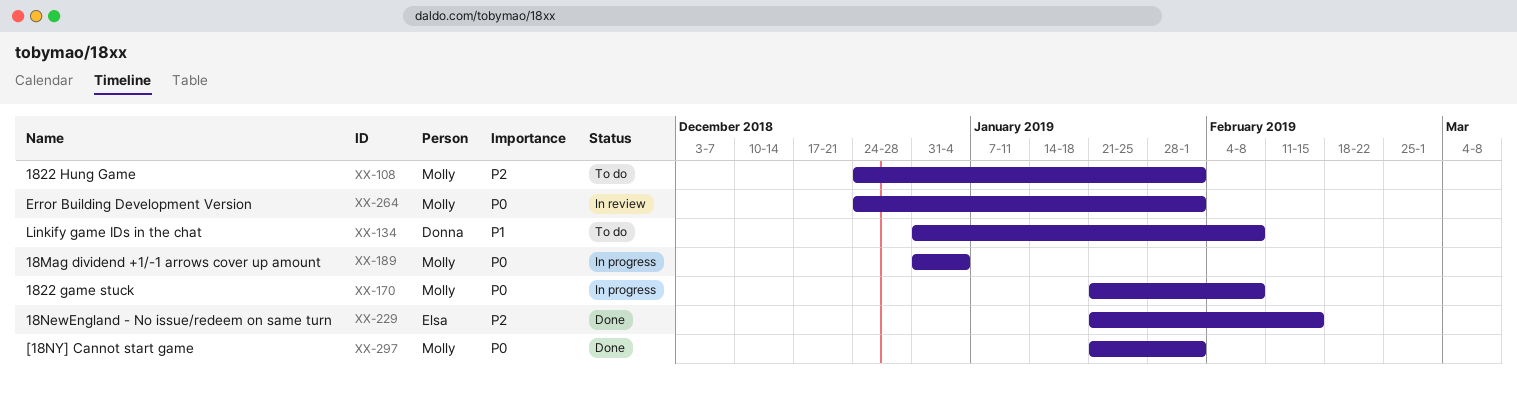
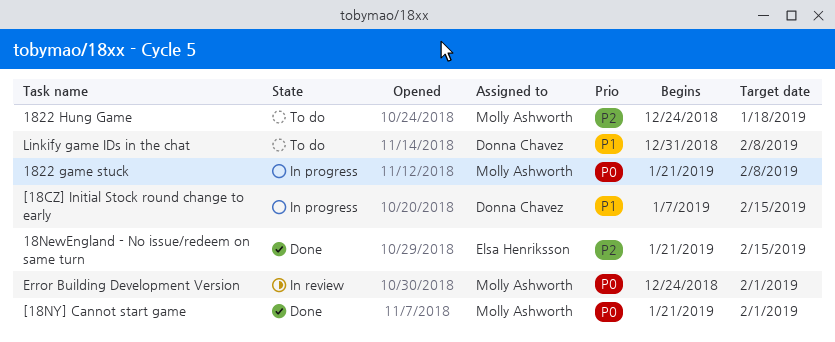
1822 Hung Game, due: Feb 1 -> Jan 18
18Mag dividend +1/-1 arrows cover up amount: present -> none
[18CZ] Initial Stock round change to early: none -> present

